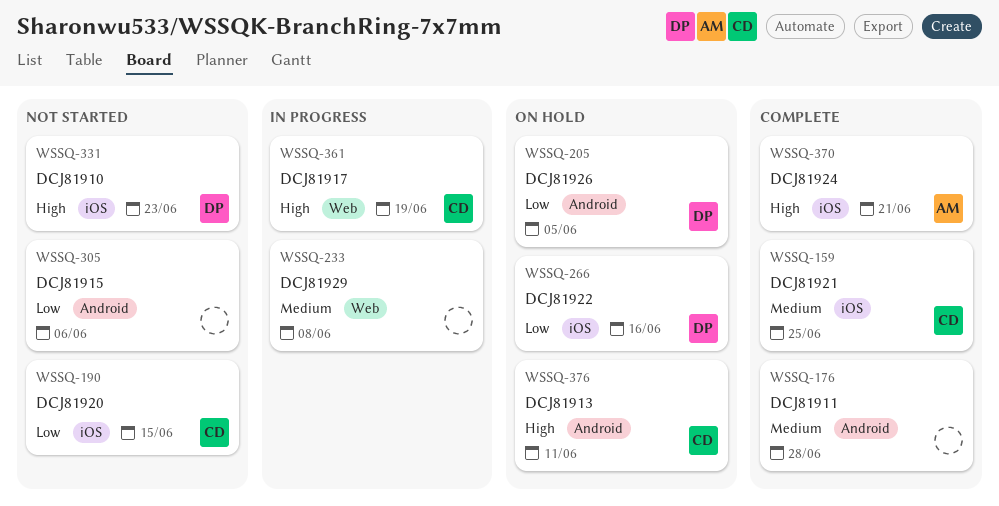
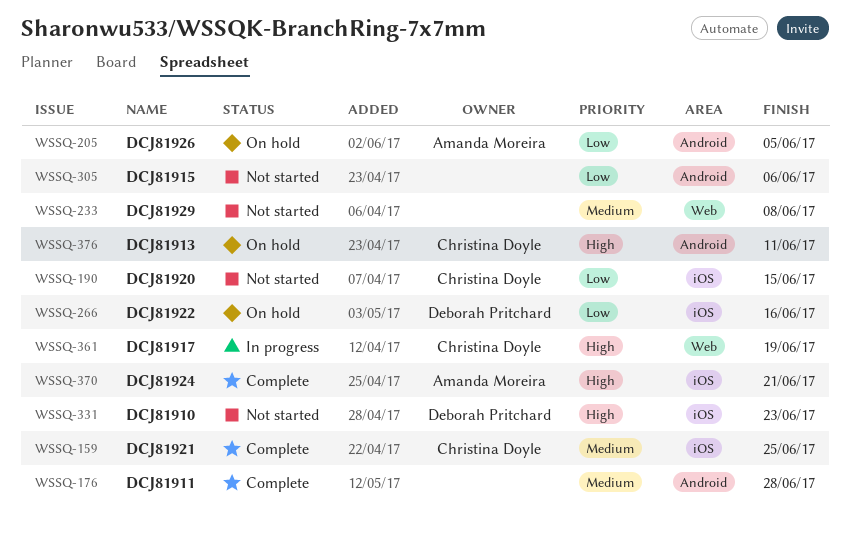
WSSQ-205, owner: Deborah Pritchard -> Amanda Moreira
WSSQ-233, status: In progress -> Not started

